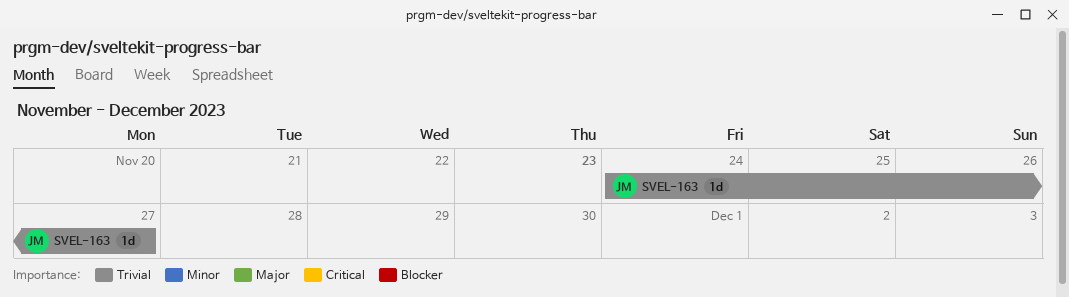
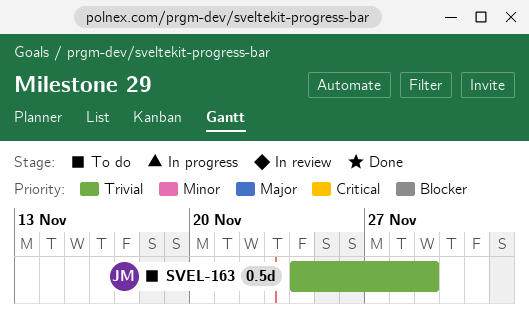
SVEL-163, estimate: 1d -> 0.5d
SVEL-163, due: Nov 27 -> Nov 29

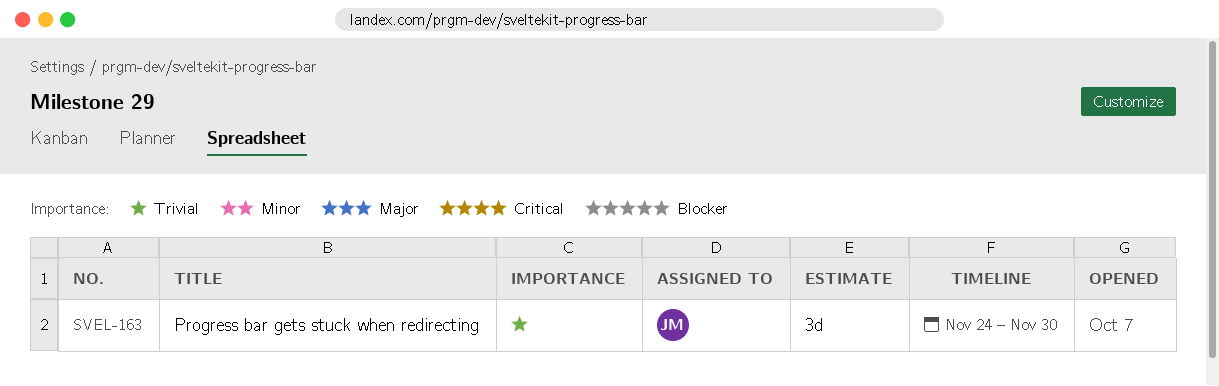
SVEL-163, estimate: 0.5d -> 3d
SVEL-163, due: Nov 29 -> Nov 30

